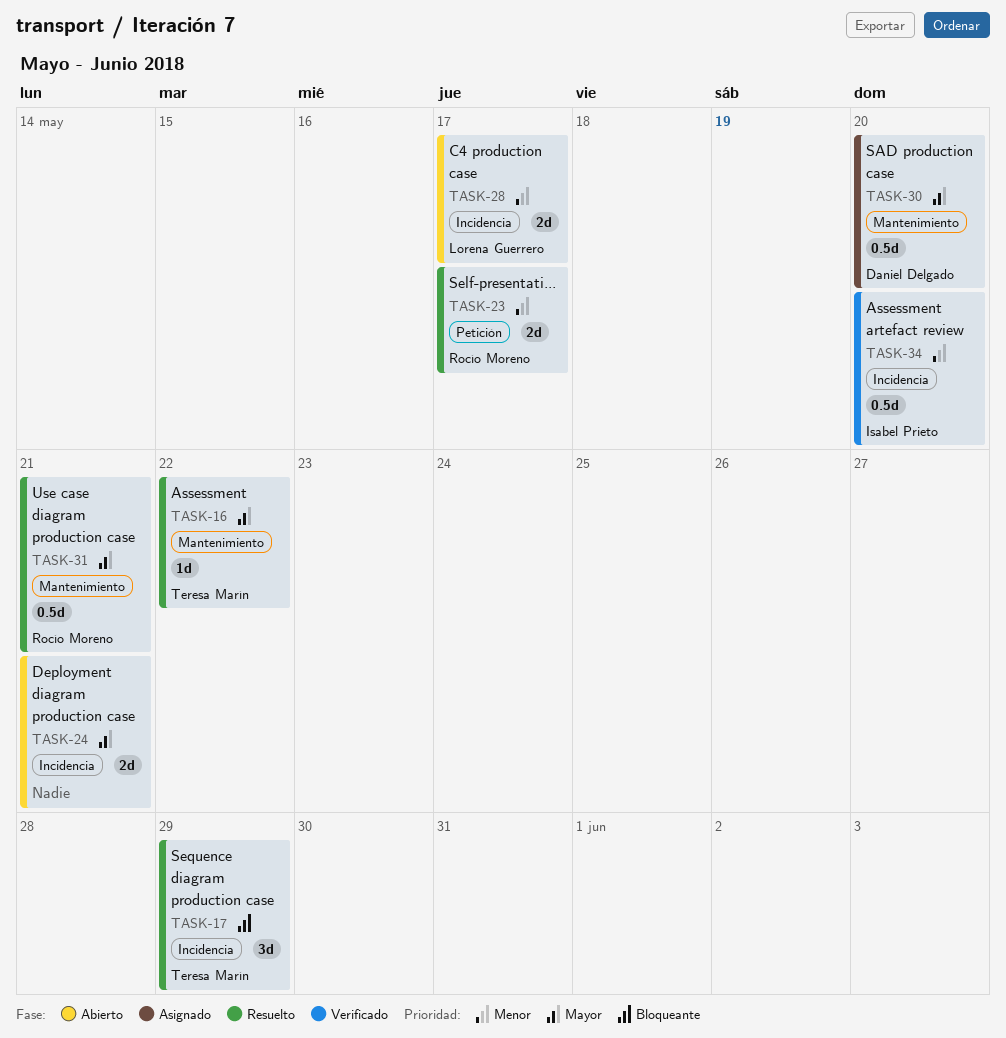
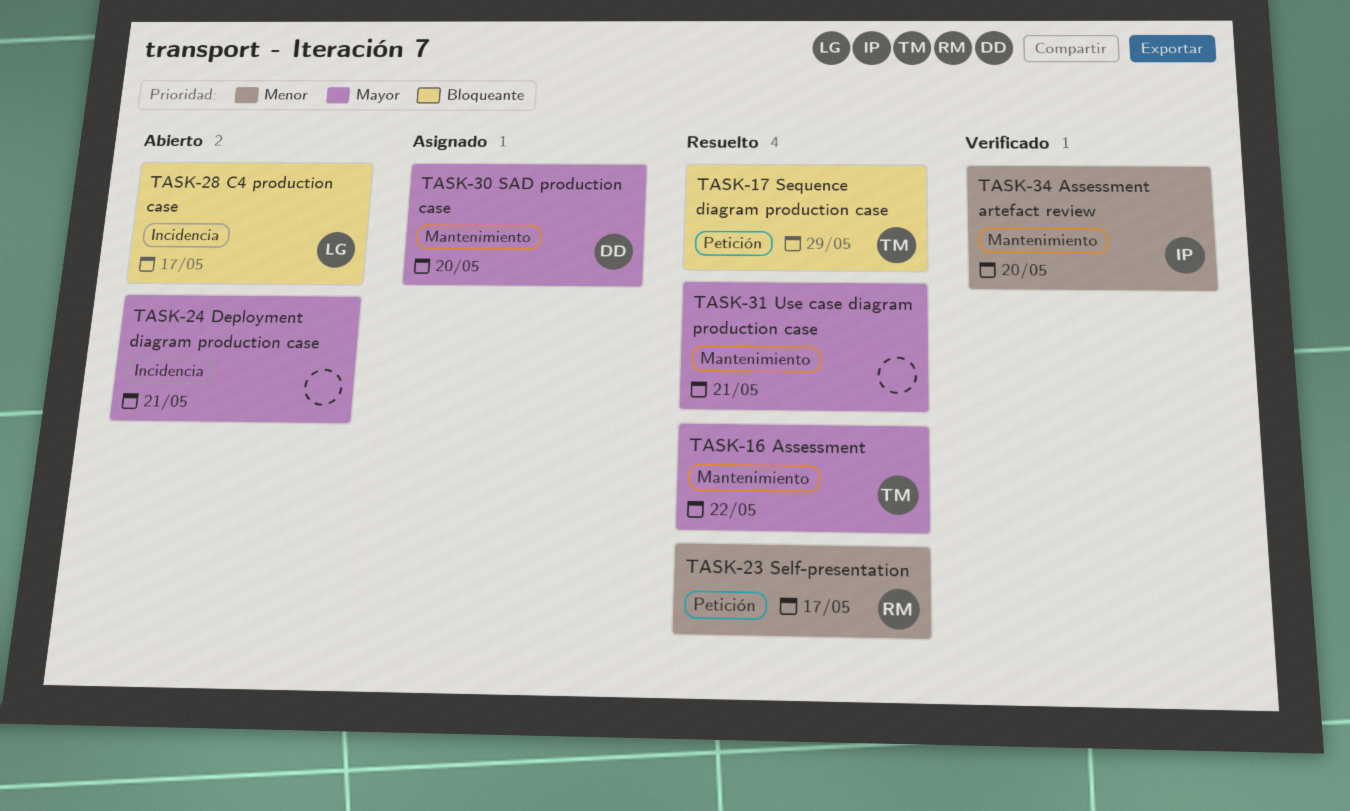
TASK-17, label: Incidencia -> Petición
TASK-28, priority: Menor -> Bloqueante
TASK-31, owner: Rocío Moreno -> none
TASK-34, label: Incidencia -> Mantenimiento

